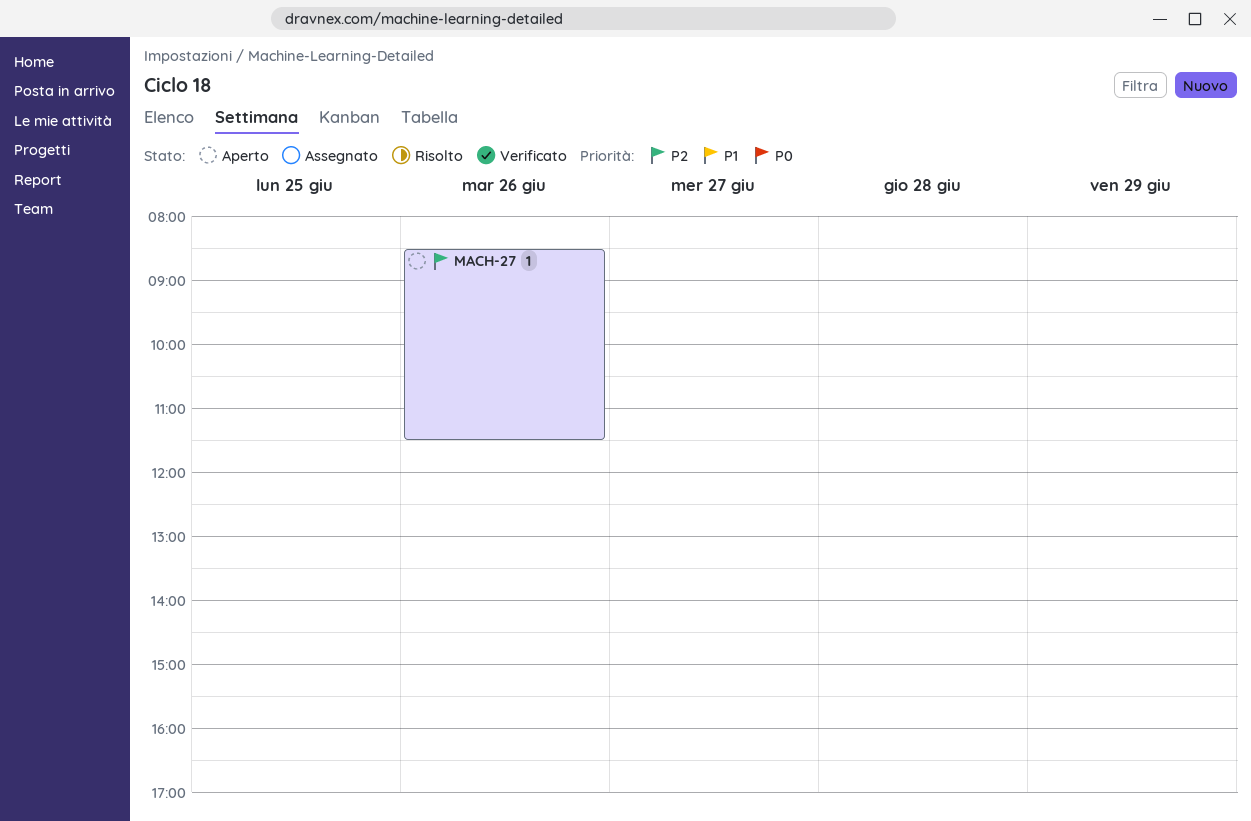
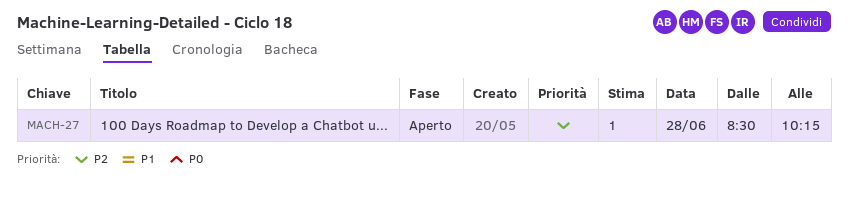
MACH-27, day: Jun 26 -> Jun 28
MACH-27, ends: 11:30 -> 10:15

